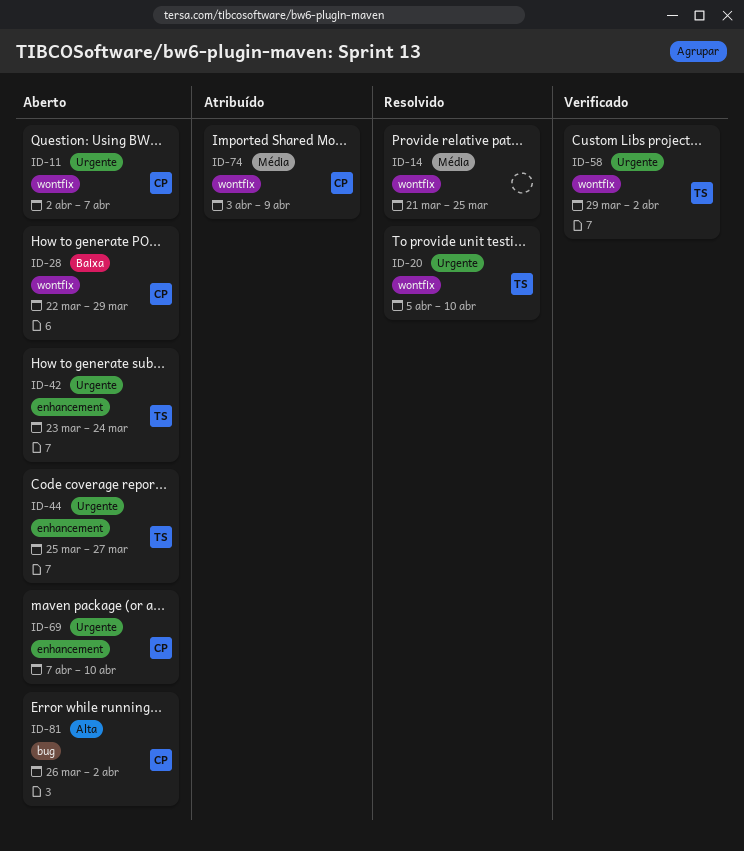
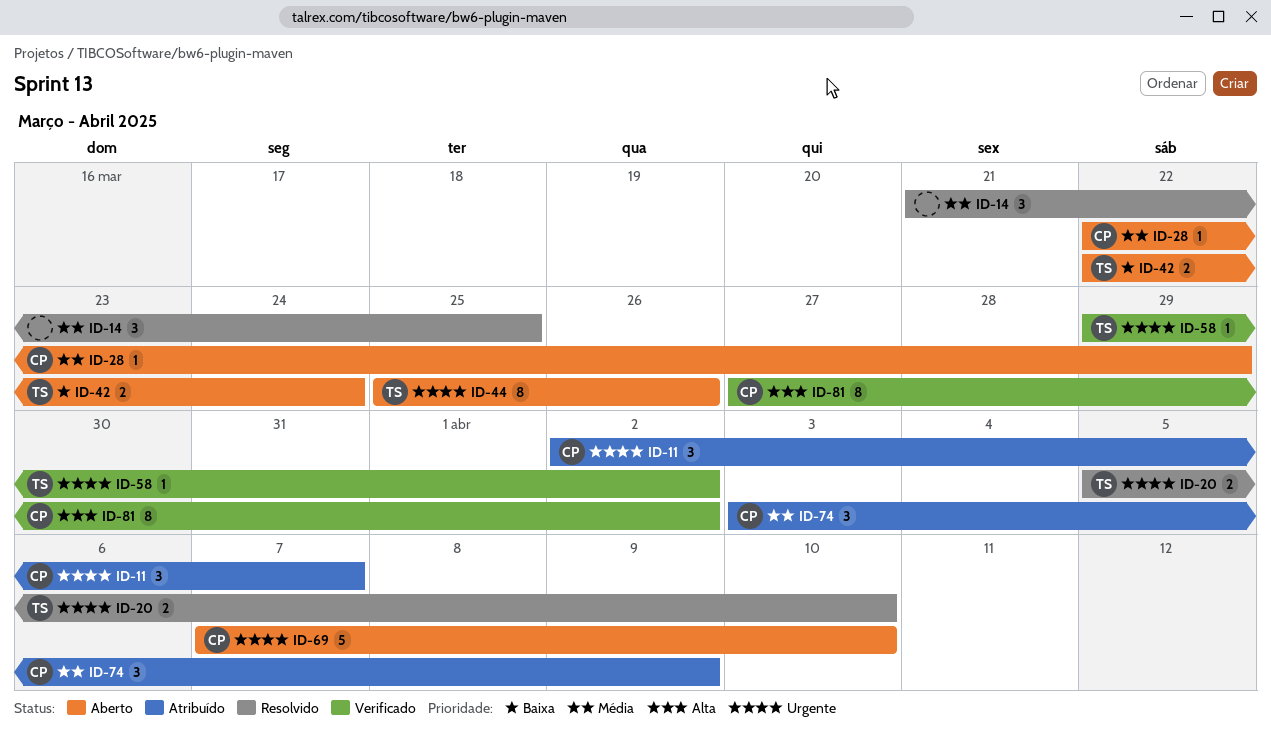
ID-11, status: Aberto -> Atribuído
ID-28, priority: Baixa -> Média
ID-42, priority: Urgente -> Baixa
ID-42, start: Mar 23 -> Mar 22
ID-44, due: Mar 27 -> Mar 26
ID-81, status: Aberto -> Verificado
ID-81, start: Mar 26 -> Mar 27

